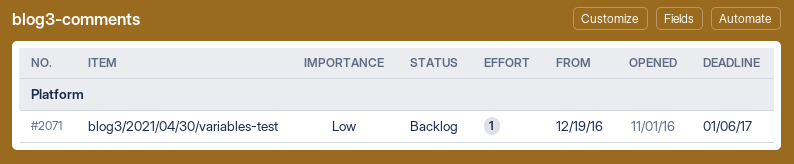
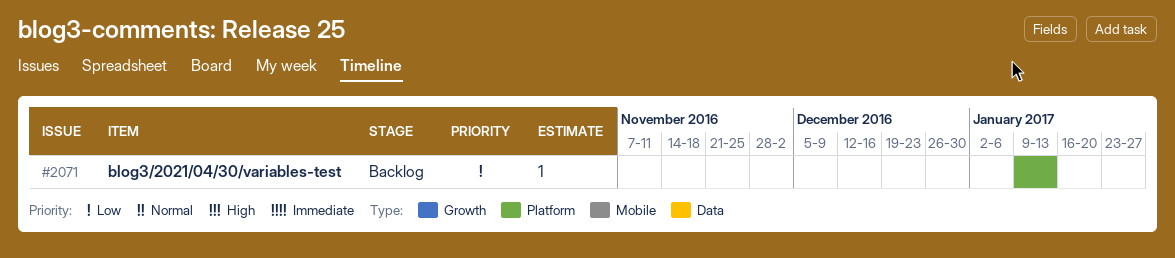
#2071, start: Dec 19 -> Jan 9
#2071, due: Jan 6 -> Jan 13

